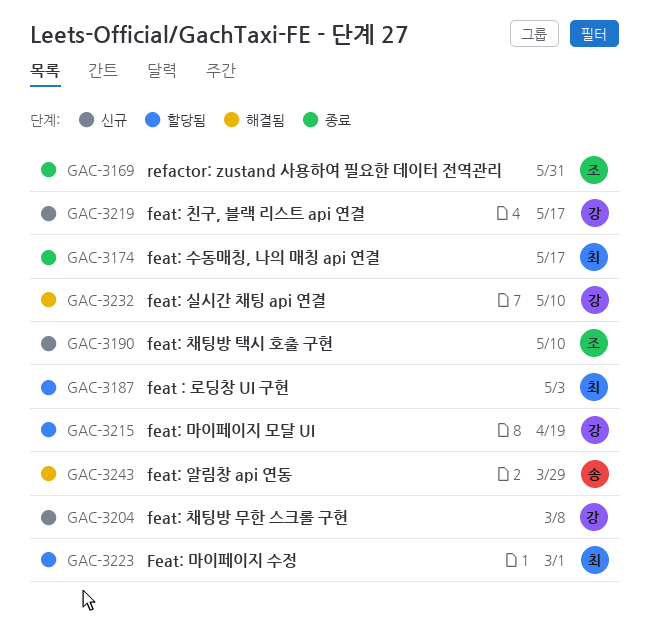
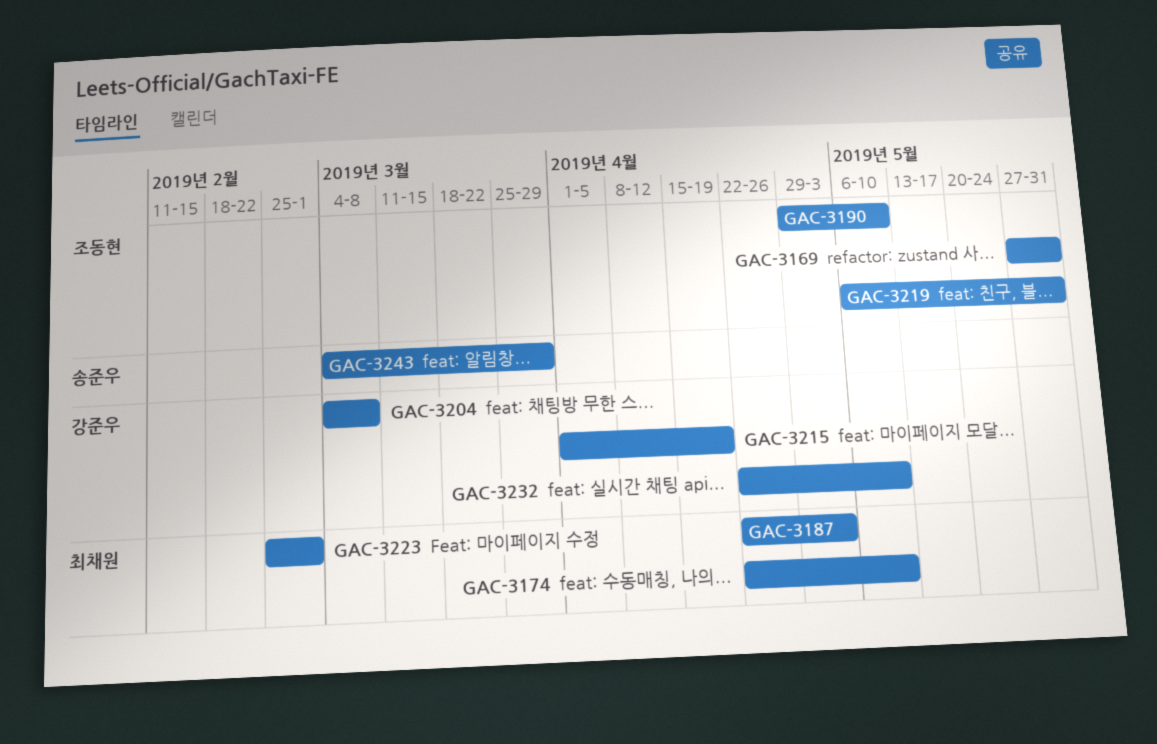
GAC-3174, due: May 17 -> May 10
GAC-3219, owner: 강준우 -> 조동현
GAC-3219, due: May 17 -> May 31

